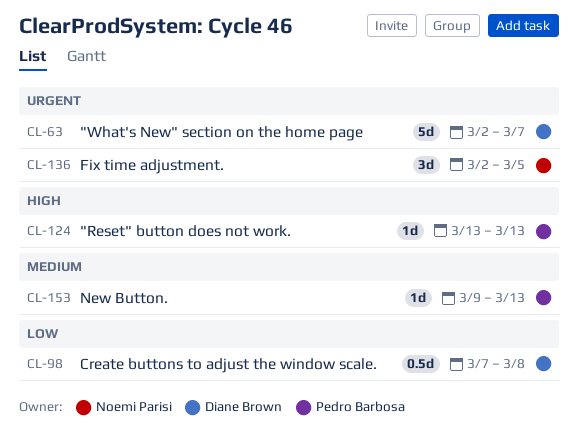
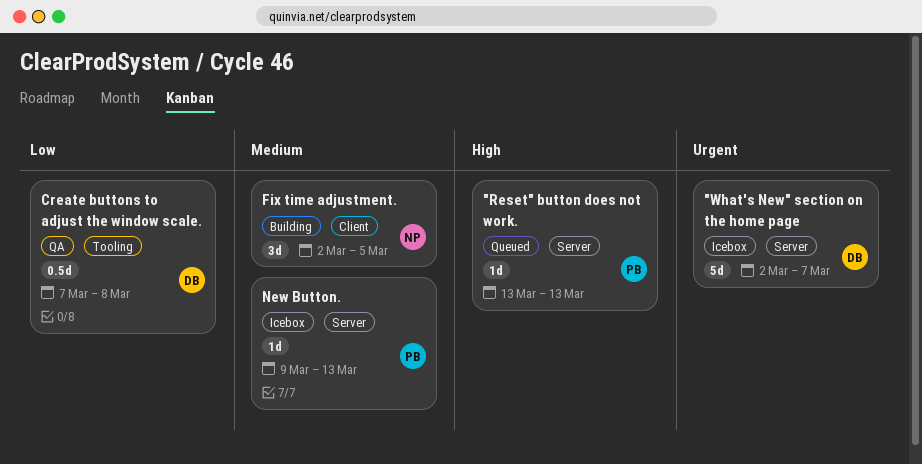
Fix time adjustment., priority: Urgent -> Medium

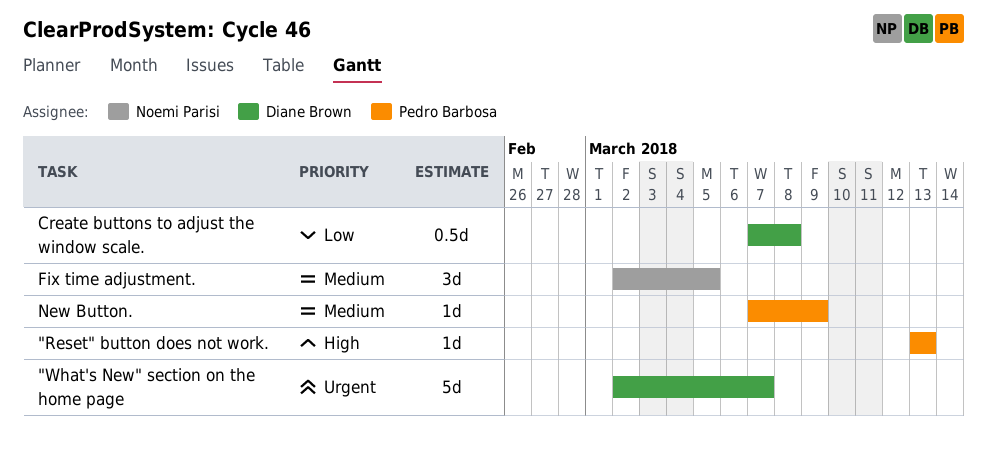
New Button., start: Mar 9 -> Mar 7
New Button., due: Mar 13 -> Mar 9

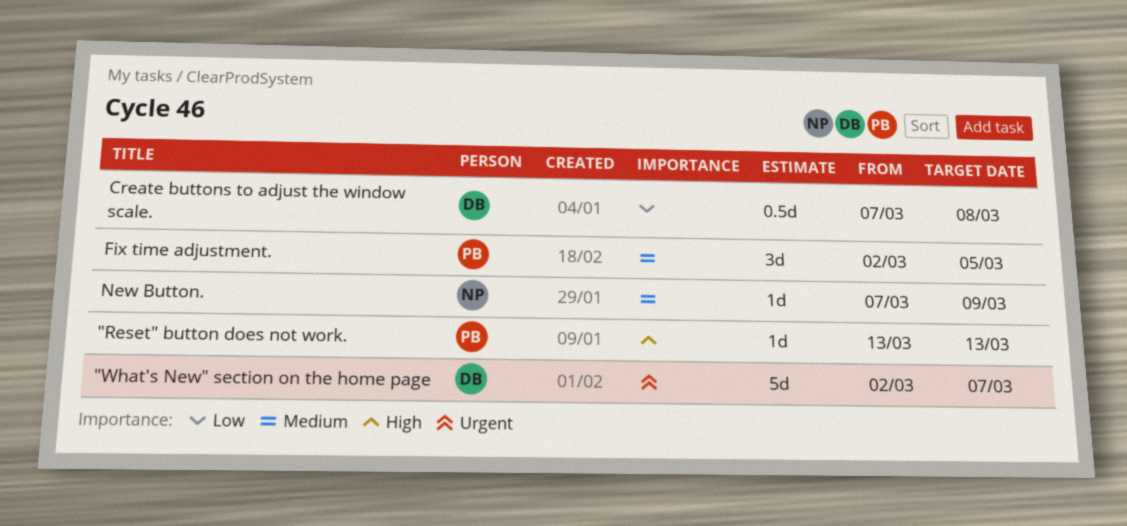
Fix time adjustment., owner: Noemi Parisi -> Pedro Barbosa
New Button., owner: Pedro Barbosa -> Noemi Parisi

